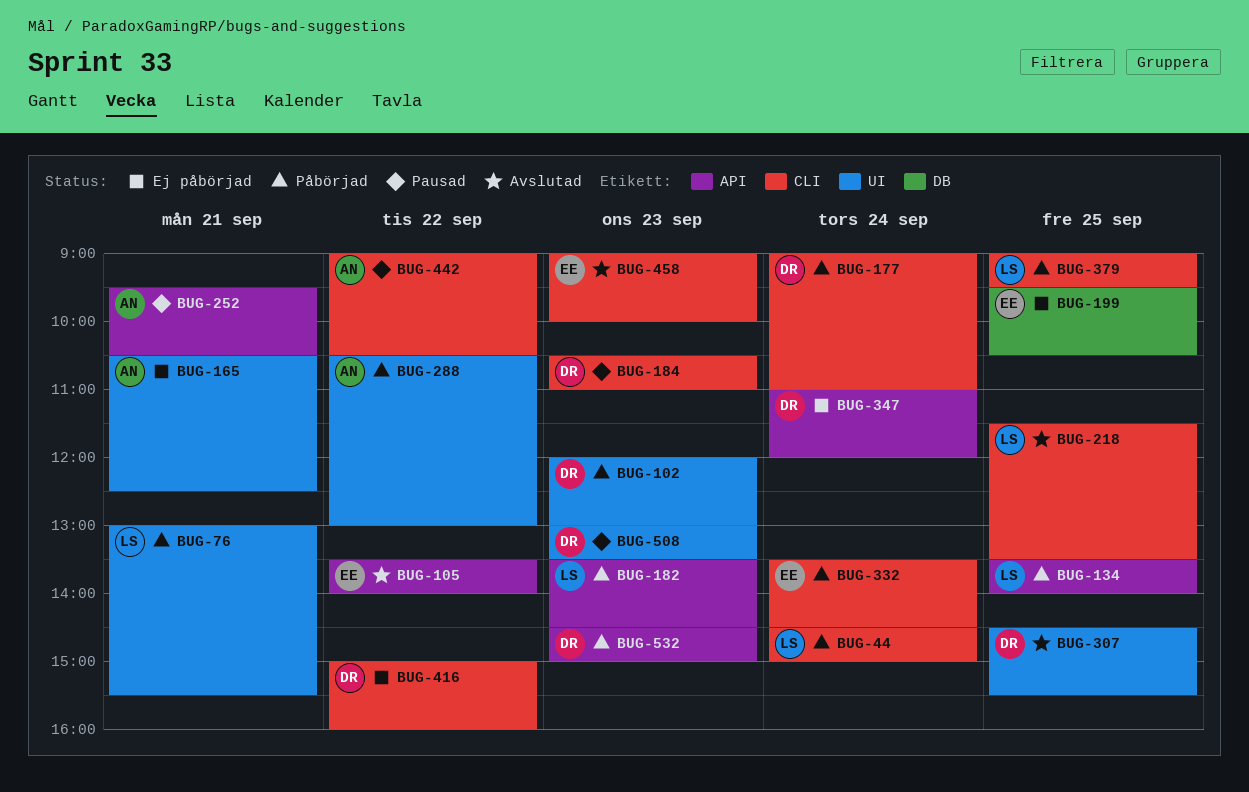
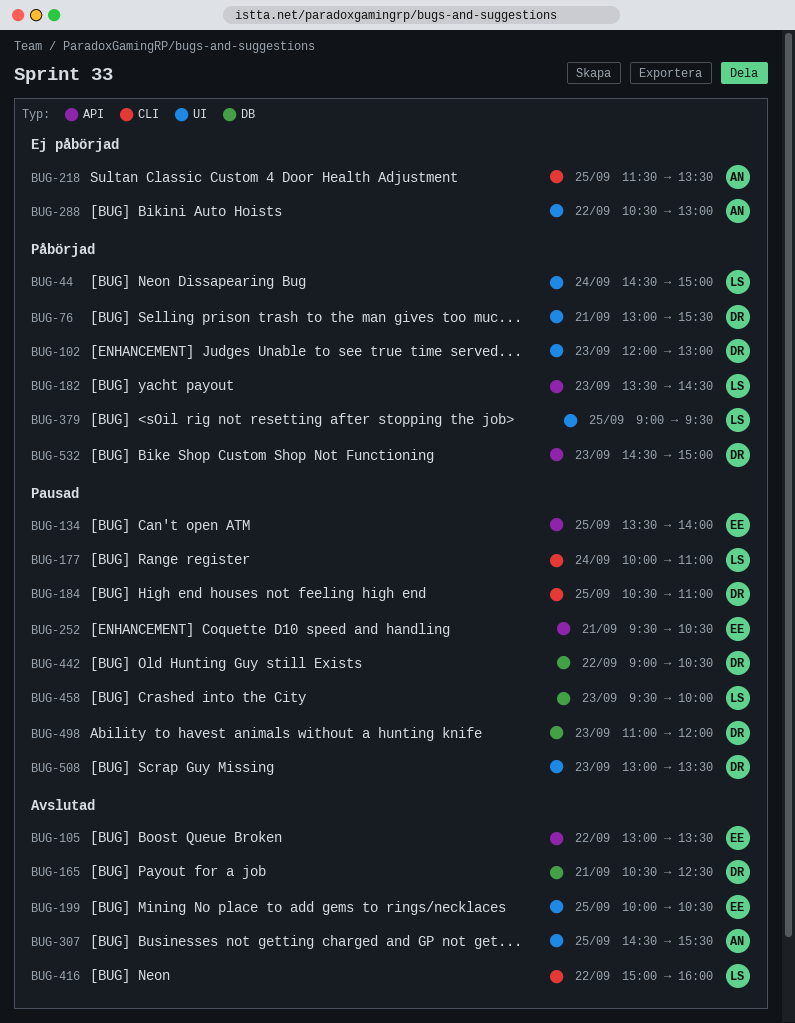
BUG-44, label: CLI -> UI
BUG-76, owner: LS -> DR
BUG-105, begins: 13:30 -> 13:00
BUG-105, ends: 14:00 -> 13:30
BUG-134, status: Påbörjad -> Pausad
BUG-134, owner: LS -> EE
BUG-165, status: Ej påbörjad -> Avslutad
BUG-165, owner: AN -> DR
BUG-165, label: UI -> DB
BUG-177, status: Påbörjad -> Pausad
BUG-177, owner: DR -> LS
BUG-177, begins: 09:00 -> 10:00
BUG-184, day: Sep 23 -> Sep 25
BUG-199, status: Ej påbörjad -> Avslutad
BUG-199, label: DB -> UI
BUG-199, begins: 09:30 -> 10:00
BUG-218, status: Avslutad -> Ej påbörjad
BUG-218, owner: LS -> AN
BUG-252, owner: AN -> EE
BUG-288, status: Påbörjad -> Ej påbörjad
BUG-307, owner: DR -> AN
BUG-332: present -> none
BUG-347: present -> none
BUG-379, label: CLI -> UI
BUG-416, status: Ej påbörjad -> Avslutad
BUG-416, owner: DR -> LS
BUG-442, owner: AN -> DR
BUG-442, label: CLI -> DB
BUG-458, status: Avslutad -> Pausad
BUG-458, owner: EE -> LS
BUG-458, label: CLI -> DB
BUG-458, begins: 09:00 -> 09:30
BUG-498: none -> present

